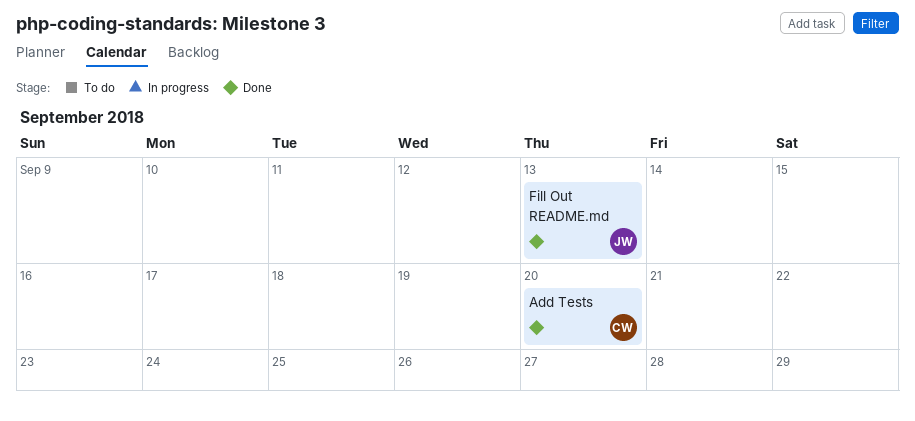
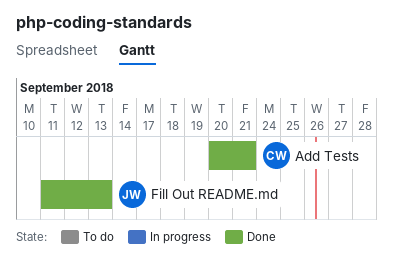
Add Tests, due: Sep 20 -> Sep 21

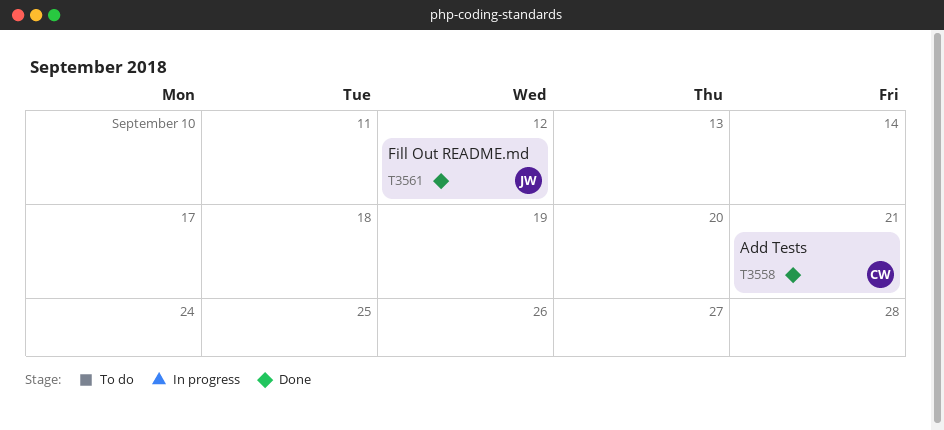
Fill Out README.md, due: Sep 13 -> Sep 12

